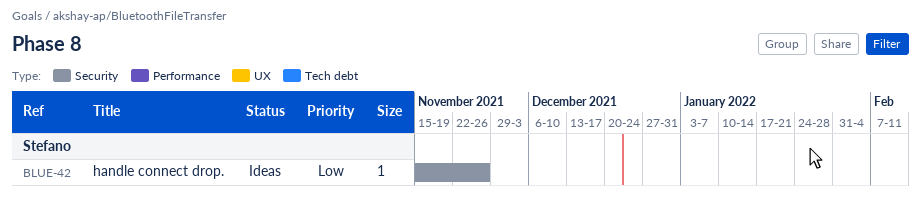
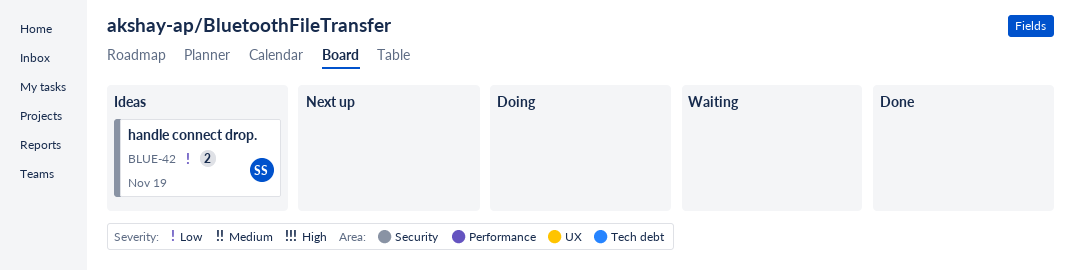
BLUE-42, estimate: 1 -> 2
BLUE-42, due: Nov 26 -> Nov 19

